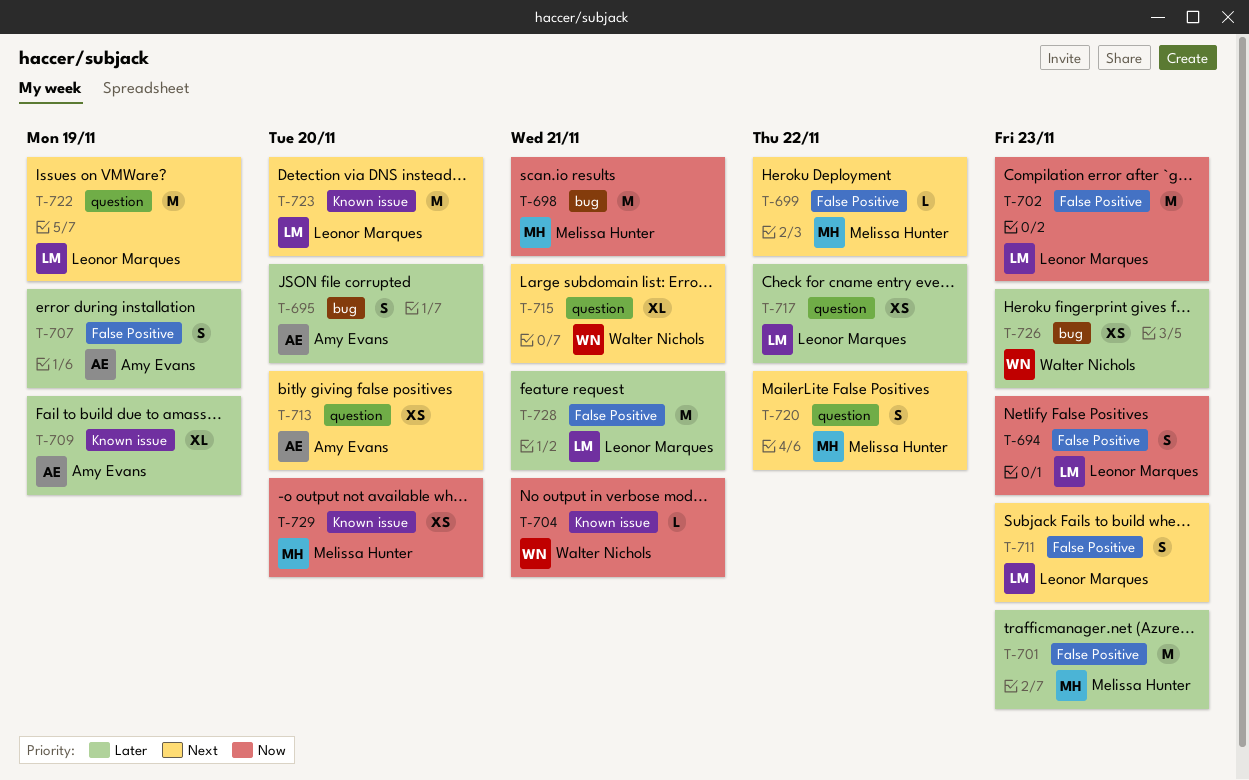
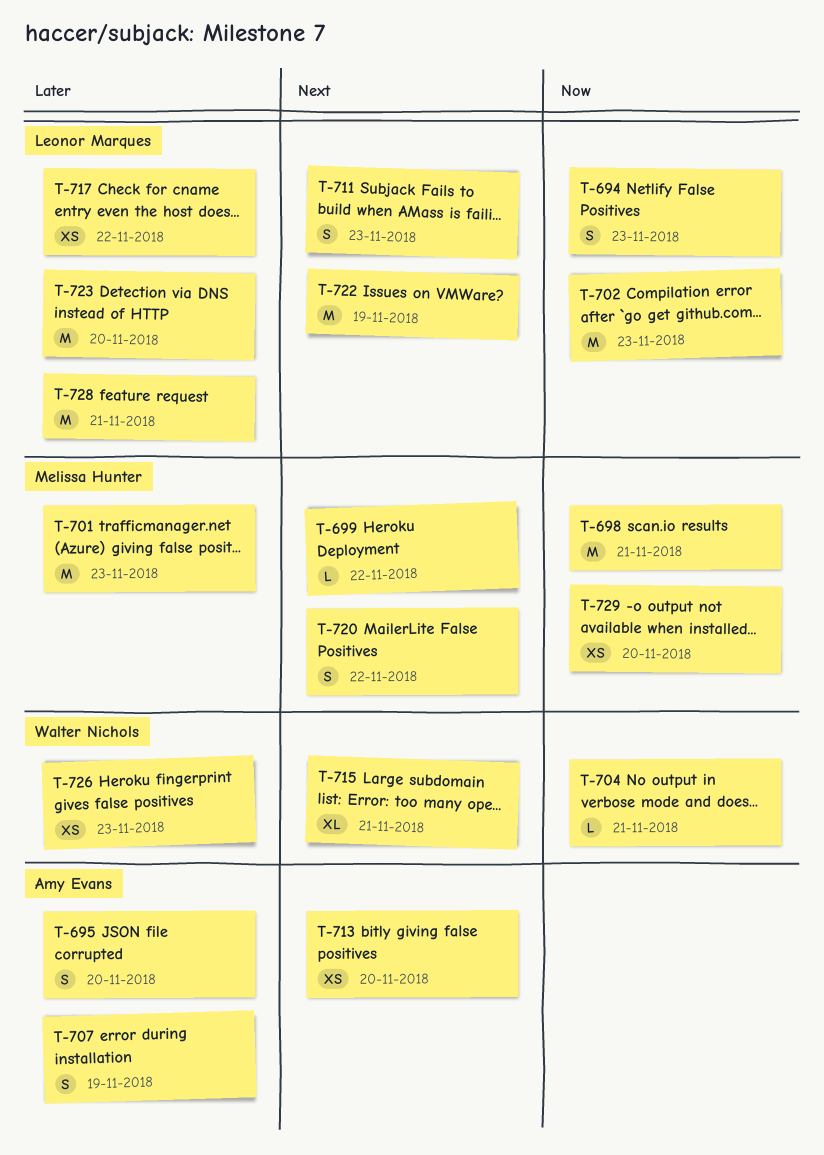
T-709: present -> none
T-723, priority: Next -> Later

